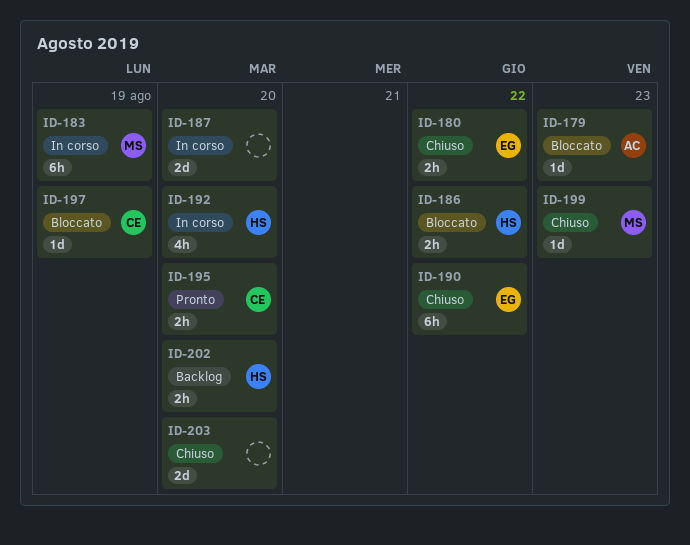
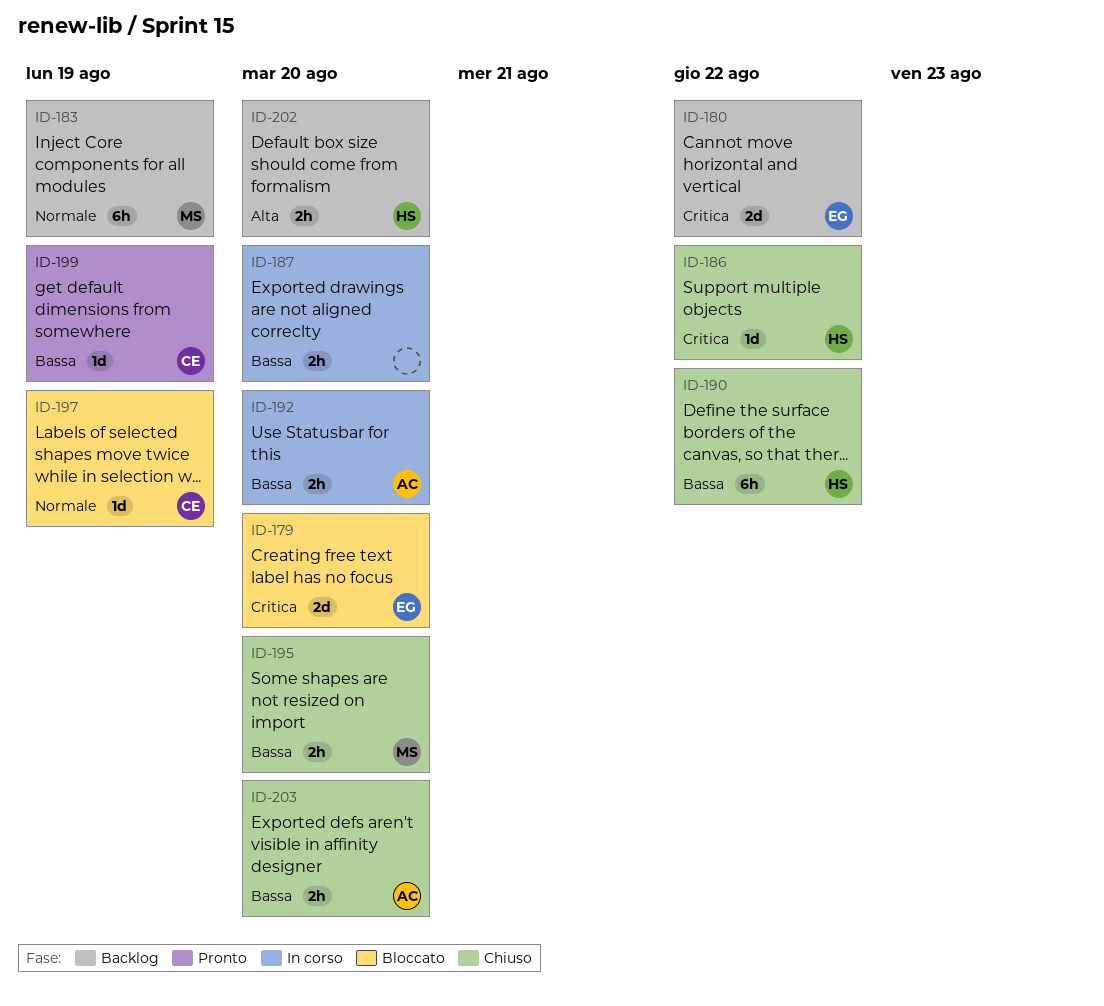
ID-179, owner: AC -> EG
ID-179, estimate: 1d -> 2d
ID-179, due: Aug 23 -> Aug 20
ID-180, status: Chiuso -> Backlog
ID-180, estimate: 2h -> 2d
ID-183, status: In corso -> Backlog
ID-186, status: Bloccato -> Chiuso
ID-186, estimate: 2h -> 1d
ID-187, estimate: 2d -> 2h
ID-190, owner: EG -> HS
ID-192, owner: HS -> AC
ID-192, estimate: 4h -> 2h
ID-195, status: Pronto -> Chiuso
ID-195, owner: CE -> MS
ID-199, status: Chiuso -> Pronto
ID-199, owner: MS -> CE
ID-199, due: Aug 23 -> Aug 19
ID-203, owner: none -> AC
ID-203, estimate: 2d -> 2h

